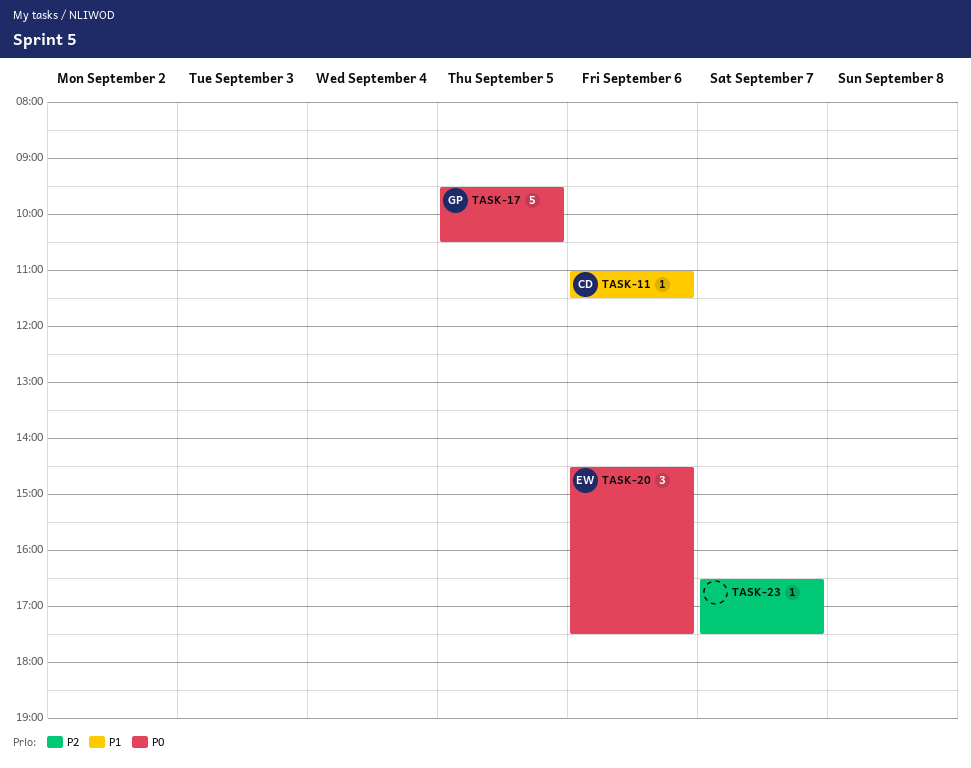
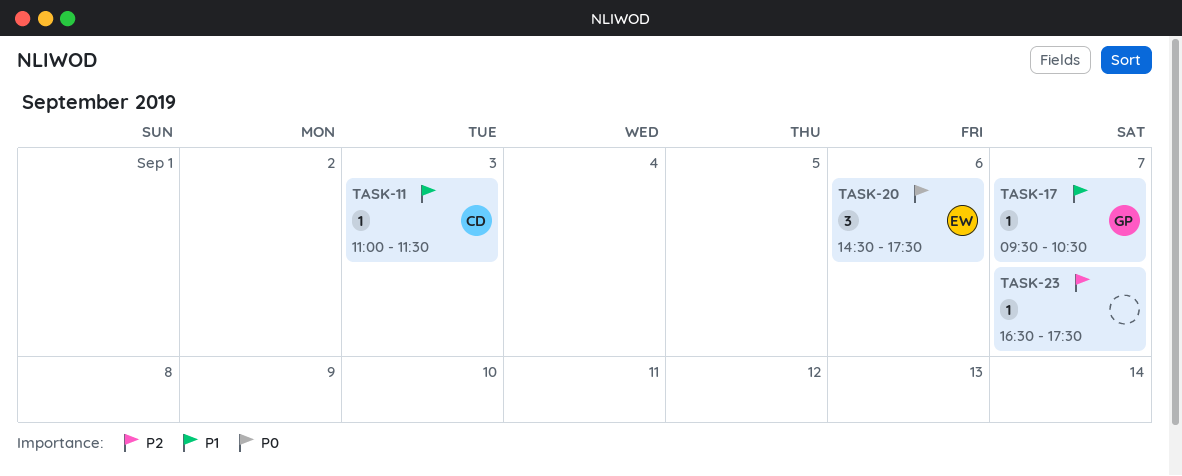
TASK-11, day: Sep 6 -> Sep 3
TASK-17, priority: P0 -> P1
TASK-17, estimate: 5 -> 1
TASK-17, day: Sep 5 -> Sep 7

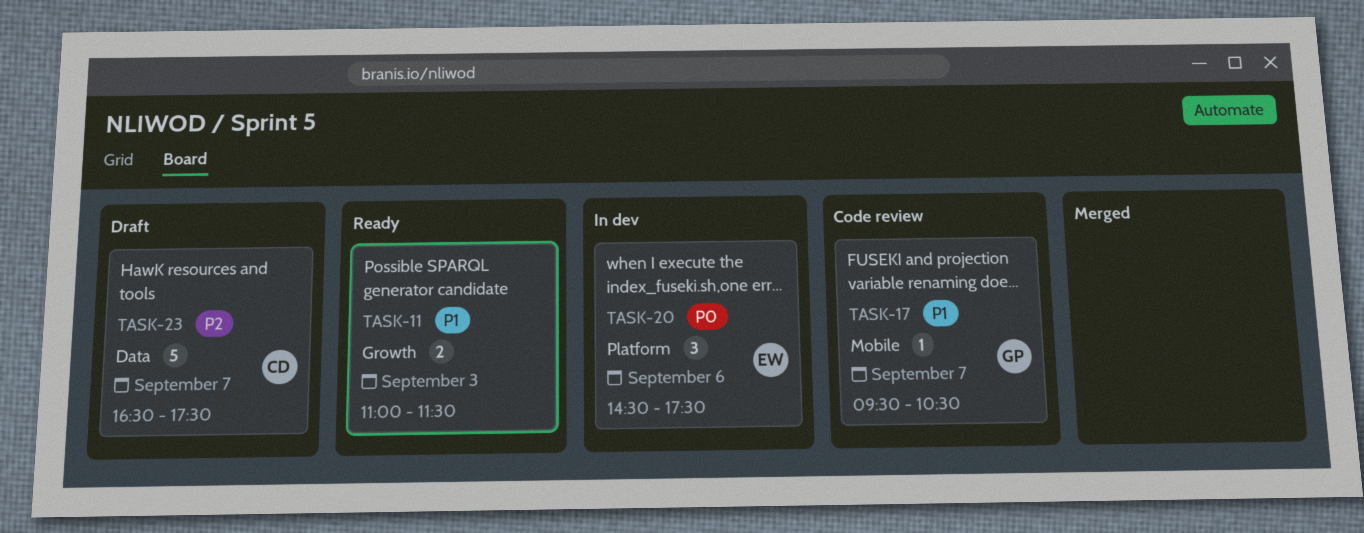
TASK-11, owner: CD -> none
TASK-11, estimate: 1 -> 2
TASK-23, owner: none -> CD
TASK-23, estimate: 1 -> 5

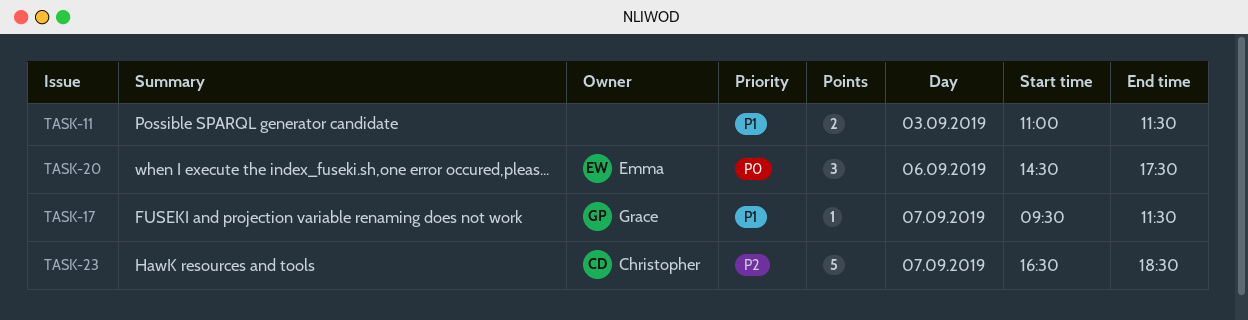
TASK-17, ends: 10:30 -> 11:30
TASK-23, ends: 17:30 -> 18:30

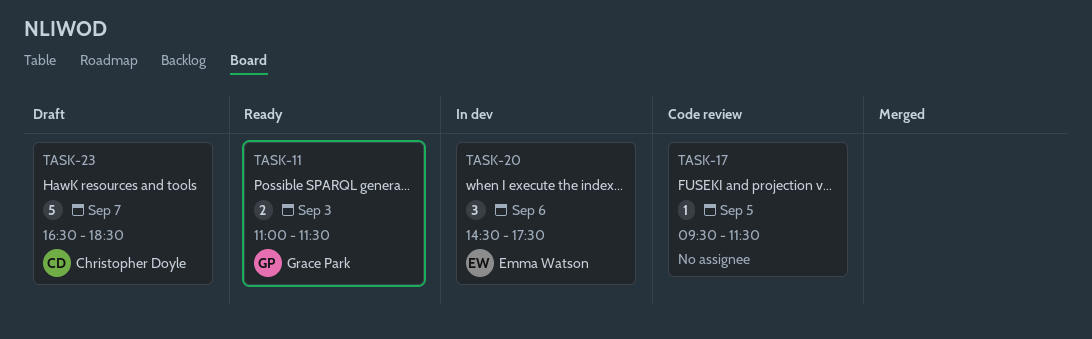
TASK-11, owner: none -> Grace Park
TASK-17, owner: Grace Park -> none
TASK-17, day: Sep 7 -> Sep 5

